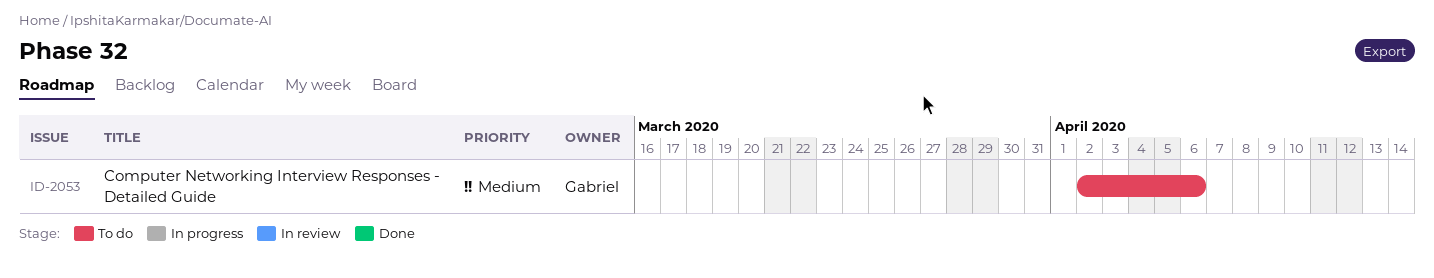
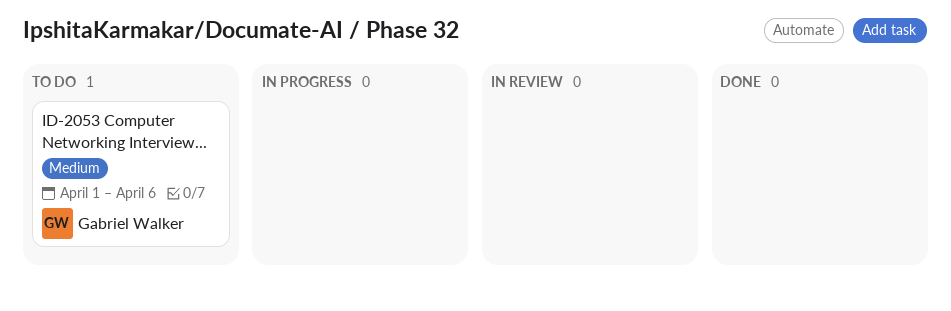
ID-2053, start: Apr 2 -> Apr 1

